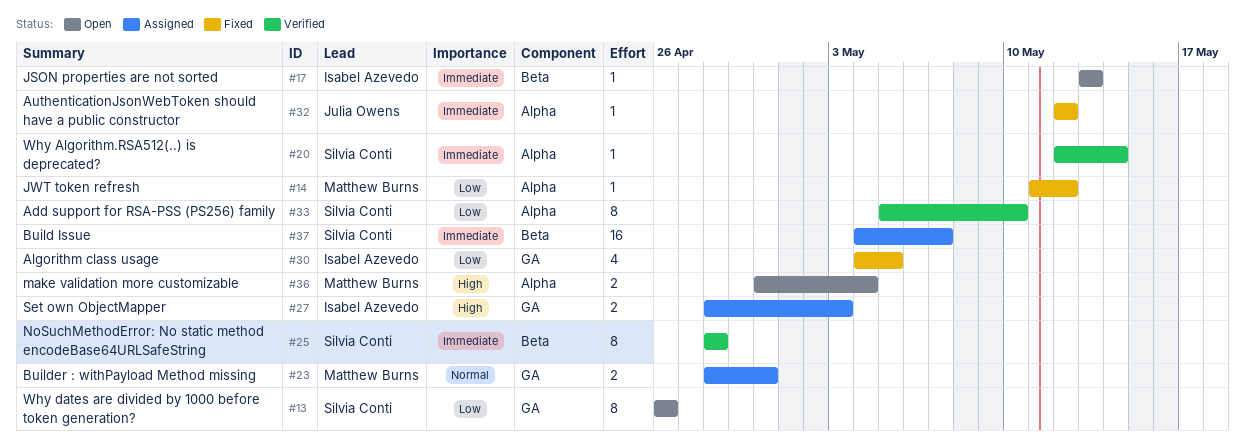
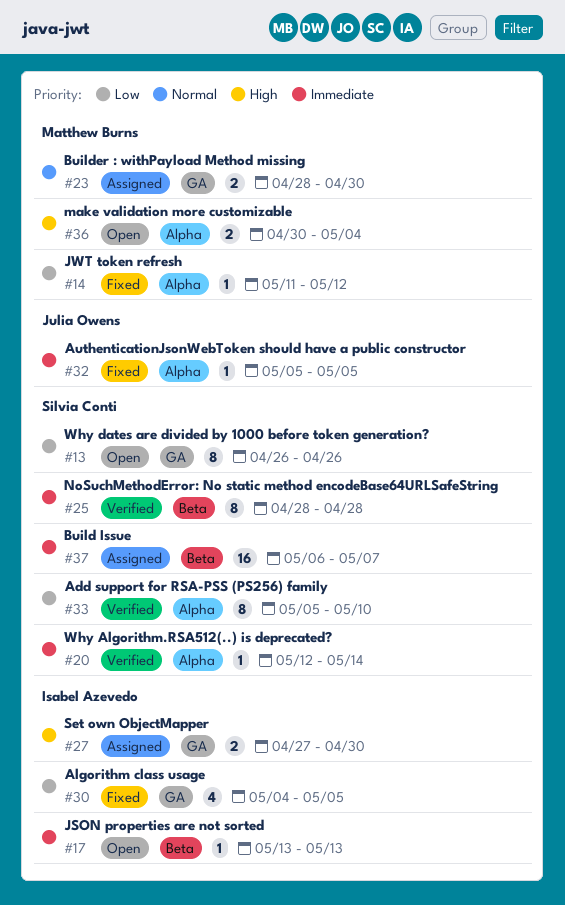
#27, start: Apr 28 -> Apr 27
#27, due: May 3 -> Apr 30
#32, start: May 12 -> May 5
#32, due: May 12 -> May 5
#37, start: May 4 -> May 6

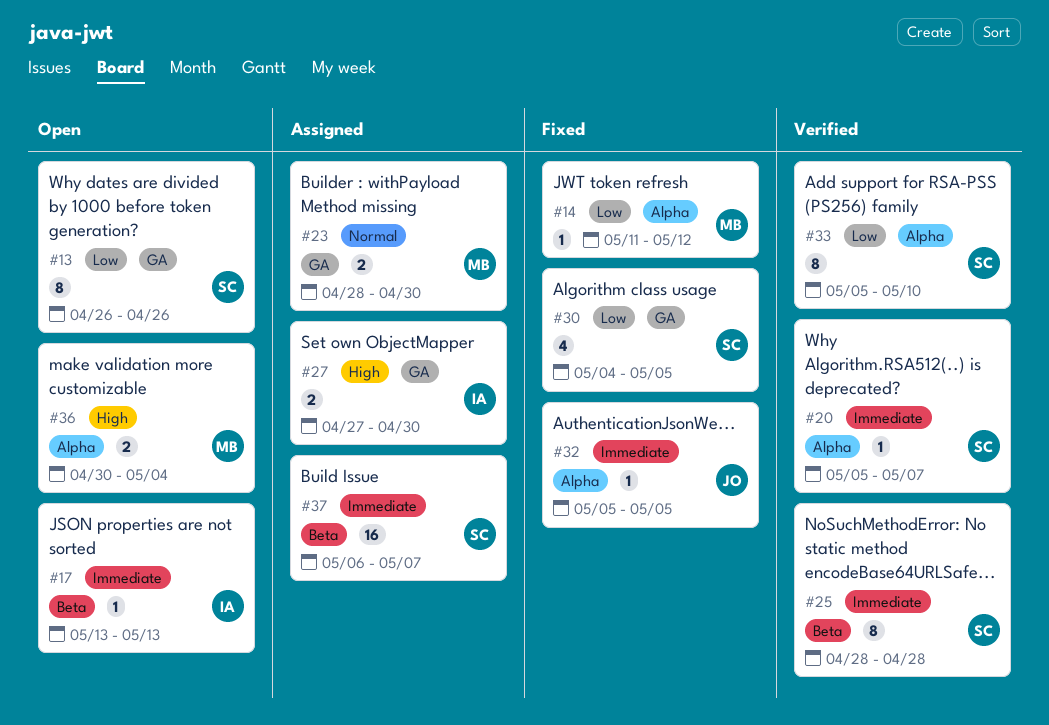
#20, start: May 12 -> May 5
#20, due: May 14 -> May 7
#30, owner: Isabel Azevedo -> Silvia Conti

